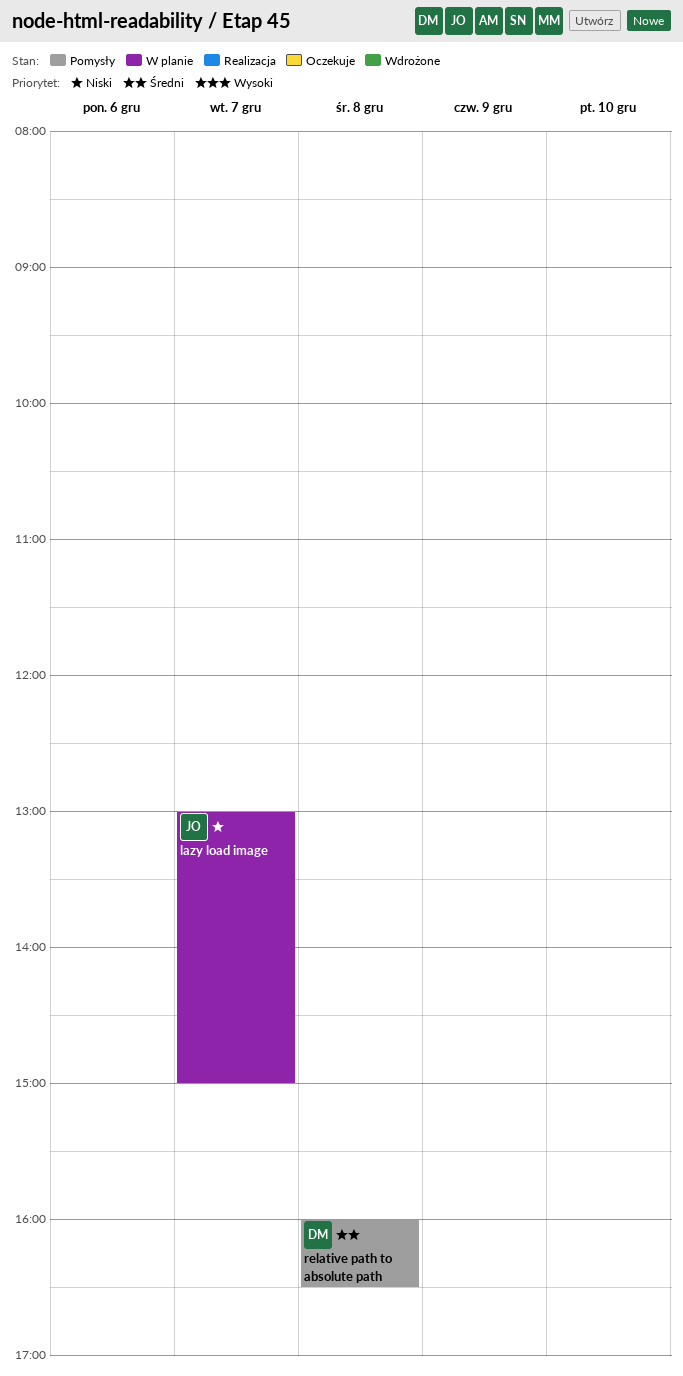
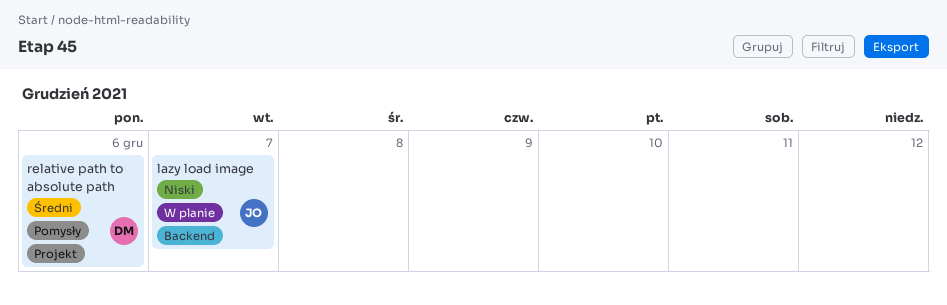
relative path to absolute path, day: Dec 8 -> Dec 6

